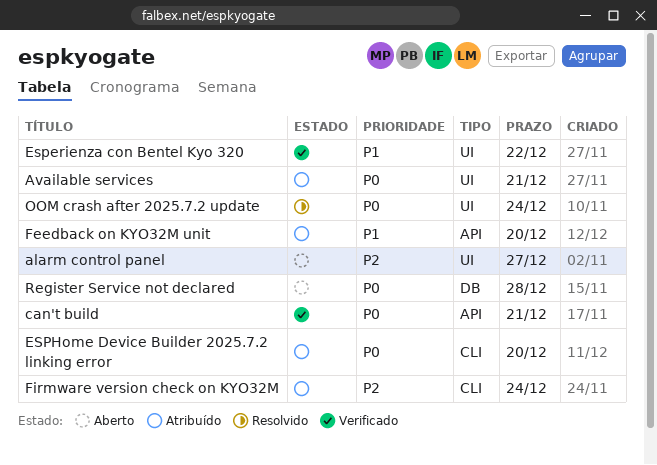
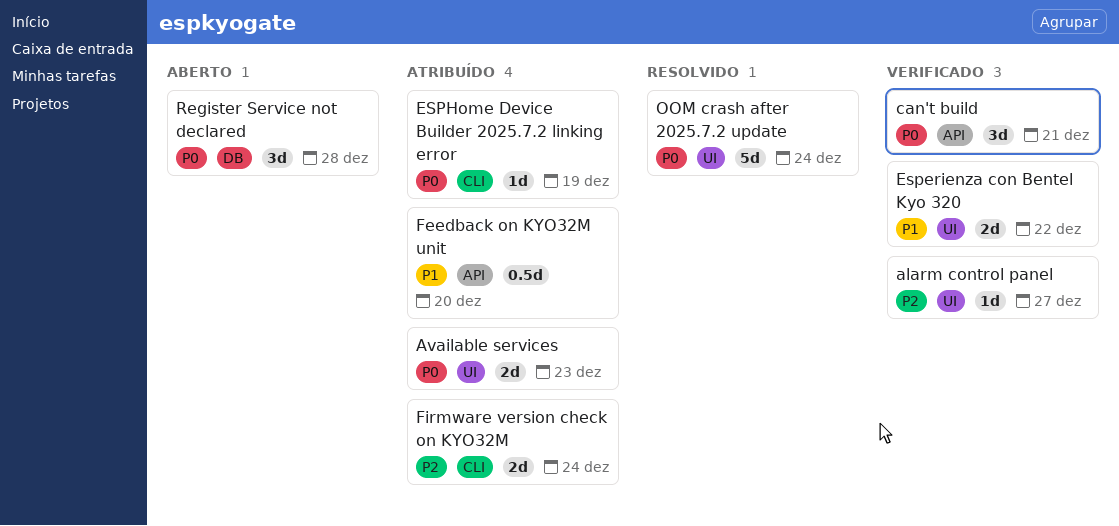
alarm control panel, status: Aberto -> Verificado
Available services, due: Dec 21 -> Dec 23
ESPHome Device Builder 2025.7.2 linking error, due: Dec 20 -> Dec 19

